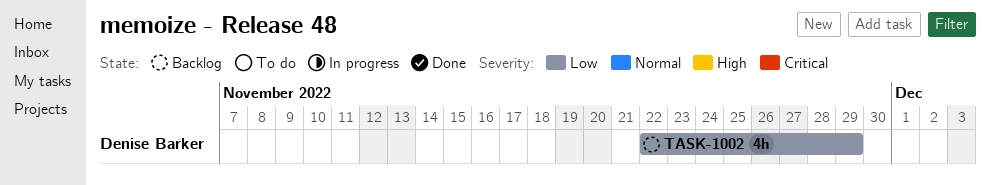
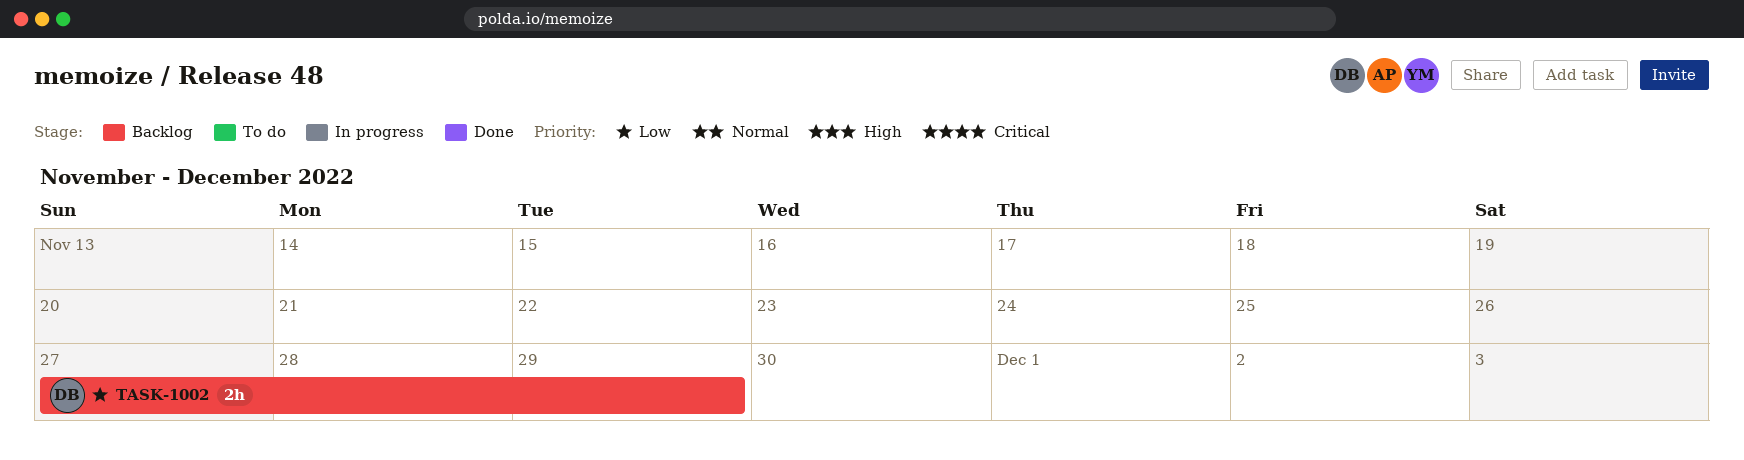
TASK-1002, estimate: 4h -> 2h
TASK-1002, start: Nov 22 -> Nov 27

